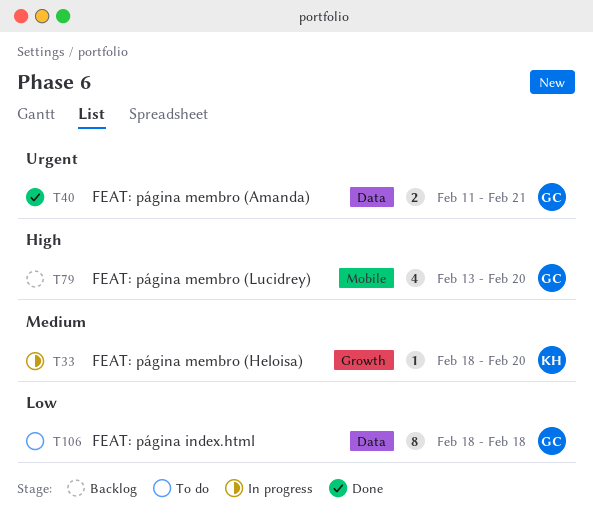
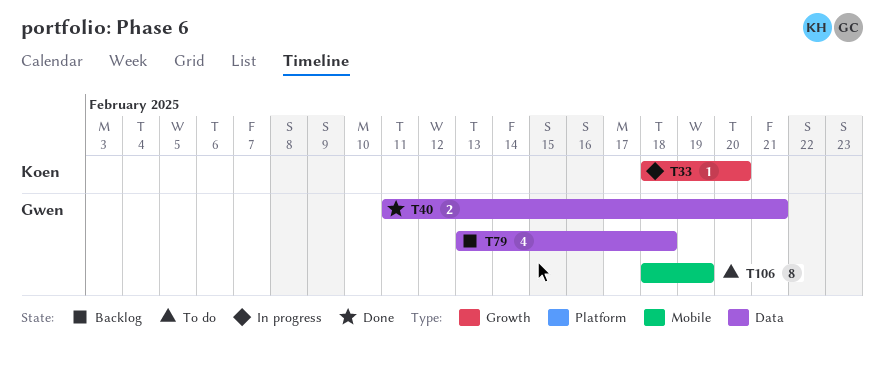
T79, label: Mobile -> Data
T79, due: Feb 20 -> Feb 18
T106, label: Data -> Mobile
T106, due: Feb 18 -> Feb 19

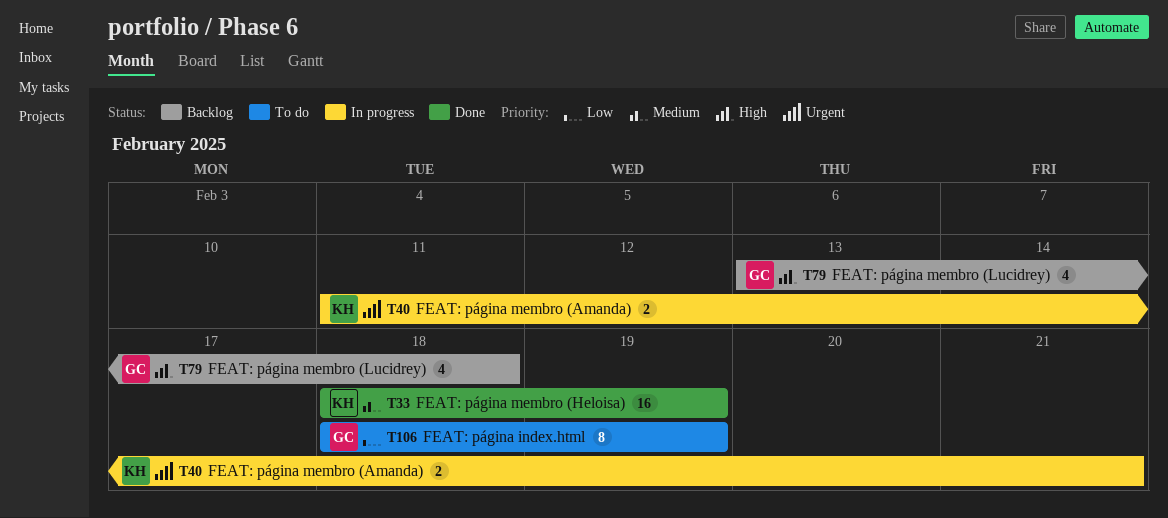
T33, status: In progress -> Done
T33, estimate: 1 -> 16
T33, due: Feb 20 -> Feb 19
T40, status: Done -> In progress
T40, owner: Gwen -> Koen

